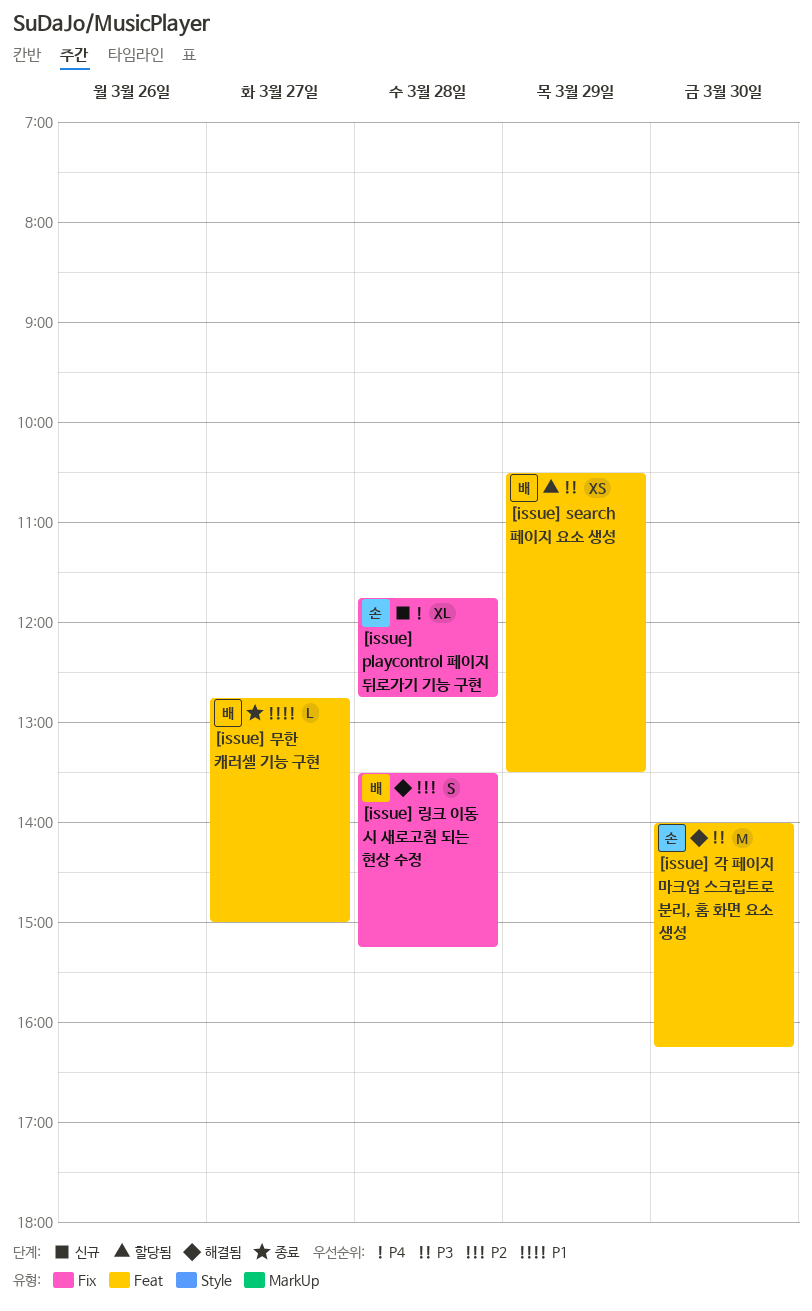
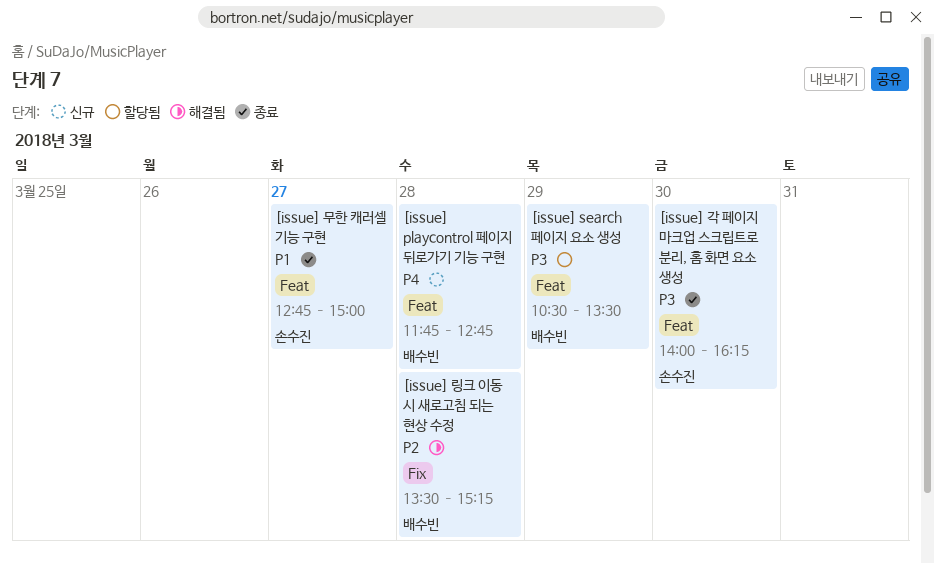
[issue] playcontrol 페이지 뒤로가기 기능 구현, owner: 손수진 -> 배수빈
[issue] playcontrol 페이지 뒤로가기 기능 구현, label: Fix -> Feat
[issue] 각 페이지 마크업 스크립트로 분리, 홈 화면 요소 생성, status: 해결됨 -> 종료
[issue] 무한 캐러셀 기능 구현, owner: 배수빈 -> 손수진

